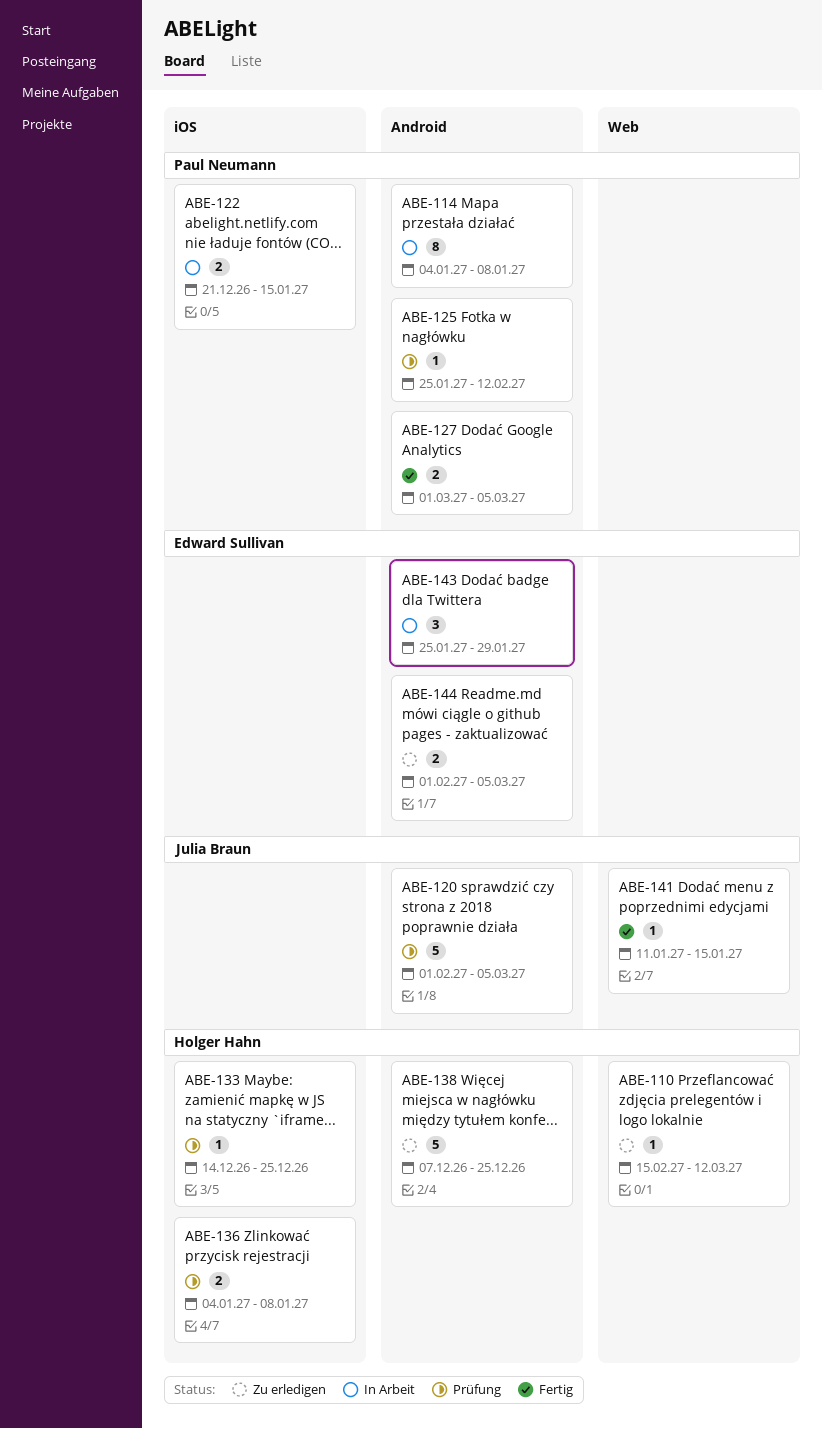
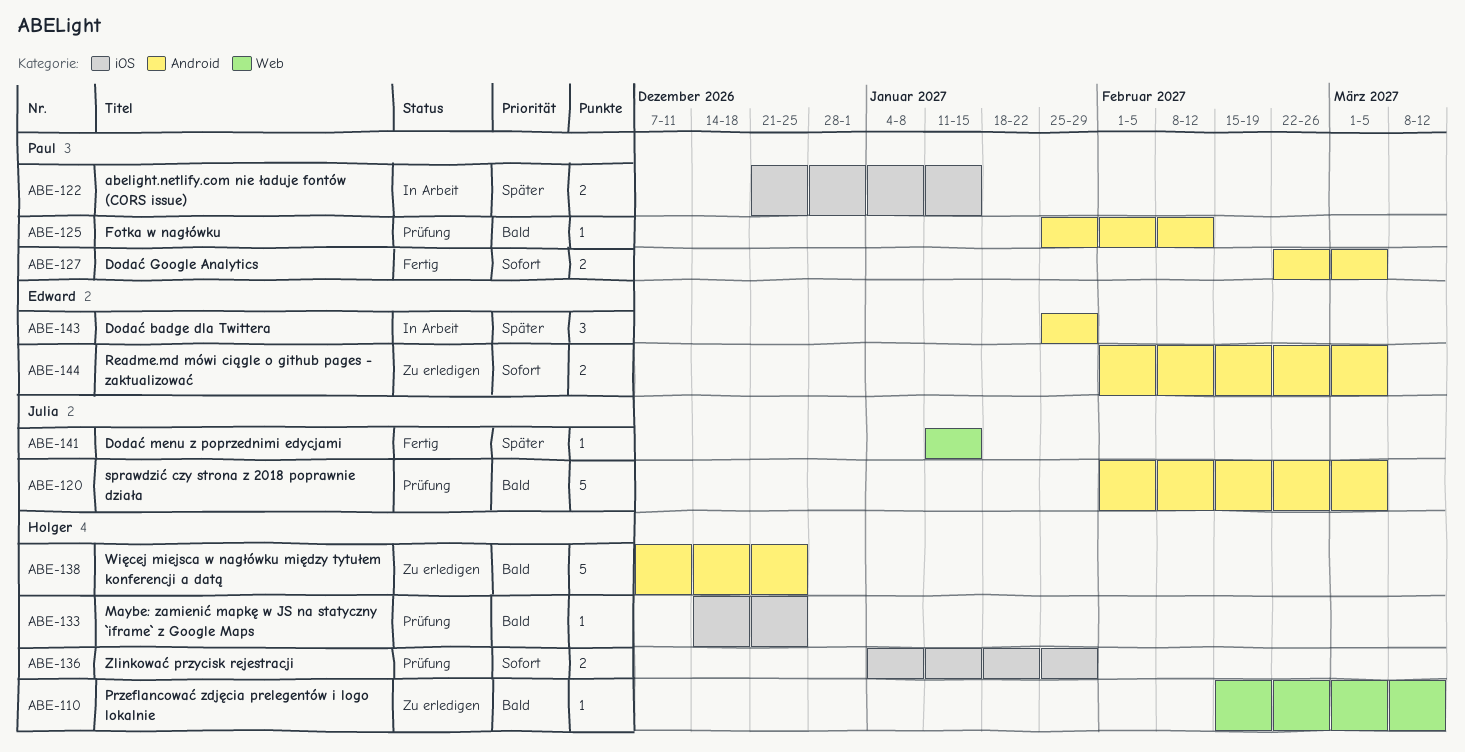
ABE-114: present -> none
ABE-127, start: Mar 1 -> Feb 22
ABE-136, due: Jan 8 -> Jan 29

